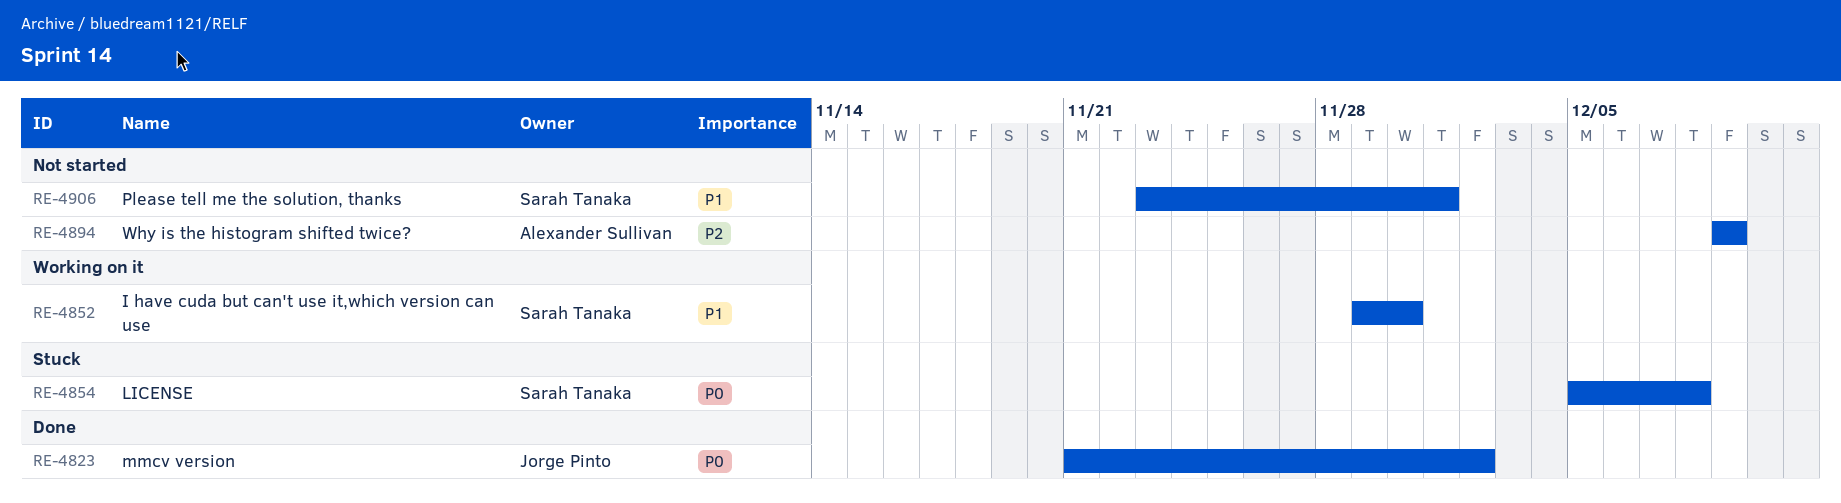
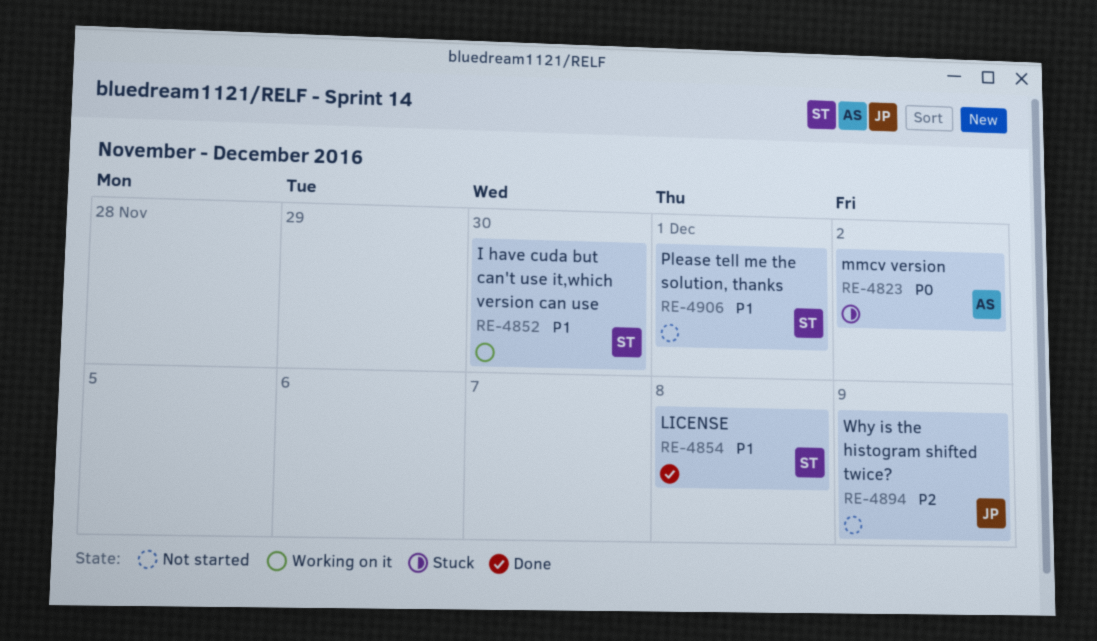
RE-4823, status: Done -> Stuck
RE-4823, owner: Jorge Pinto -> Alexander Sullivan
RE-4854, status: Stuck -> Done
RE-4854, priority: P0 -> P1
RE-4894, owner: Alexander Sullivan -> Jorge Pinto

